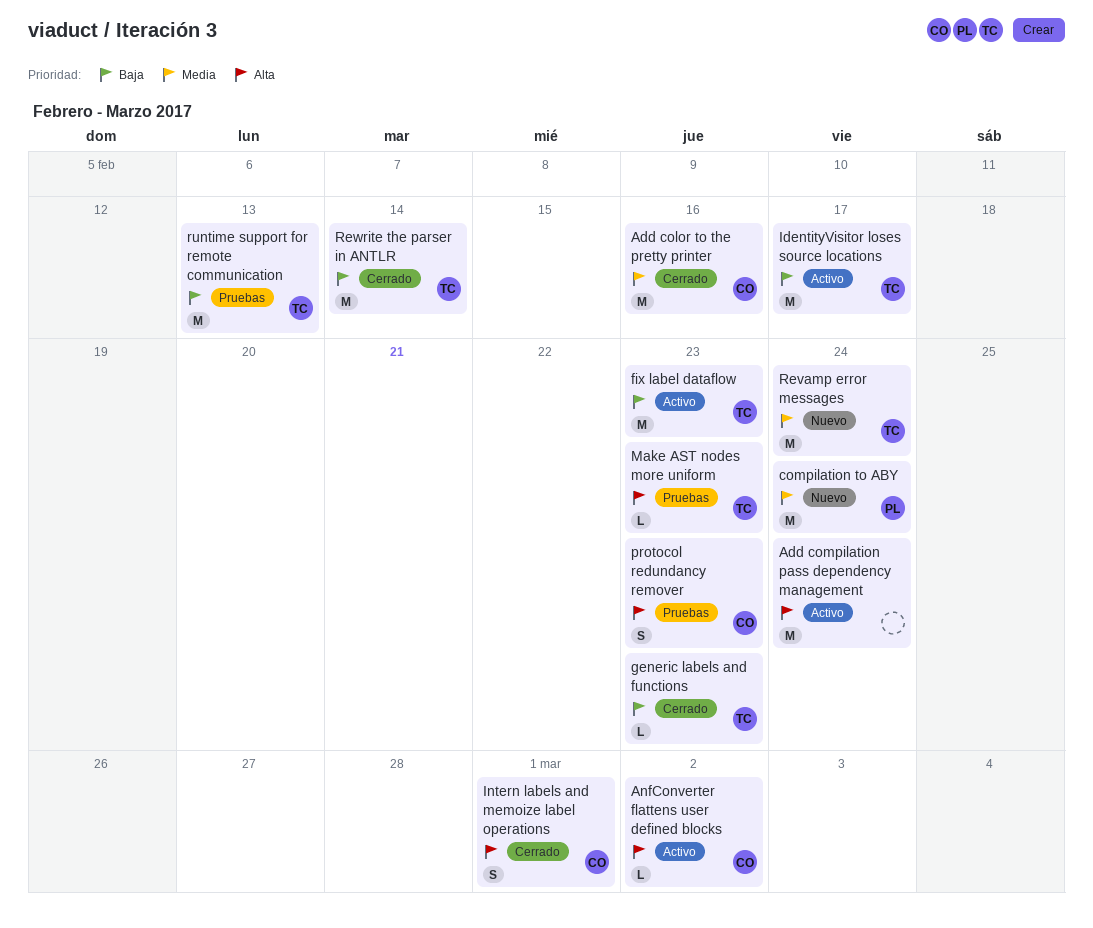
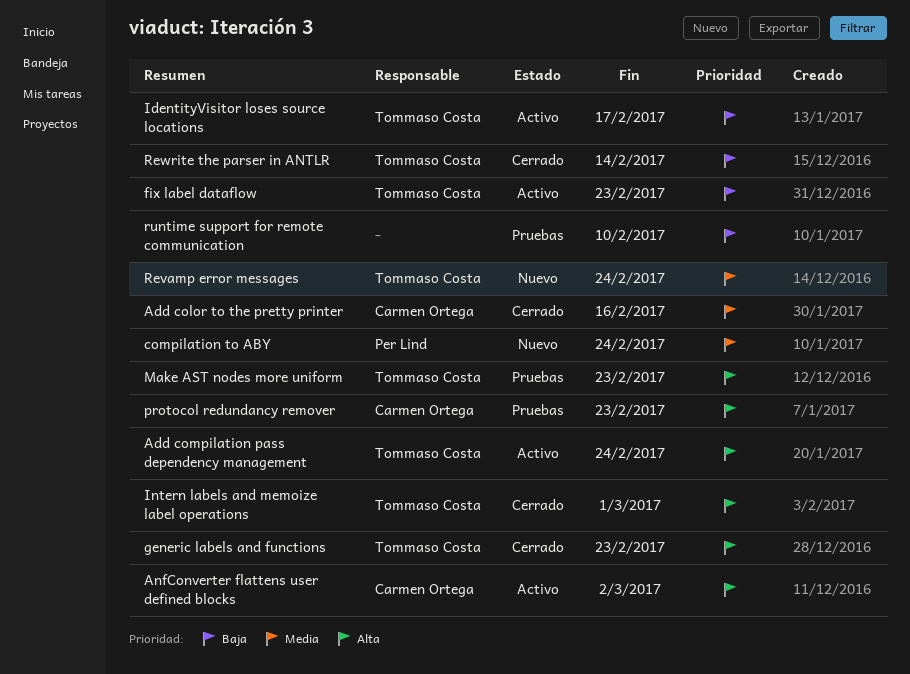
Add compilation pass dependency management, owner: none -> Tommaso Costa
generic labels and functions, priority: Baja -> Alta
Intern labels and memoize label operations, owner: Carmen Ortega -> Tommaso Costa
runtime support for remote communication, owner: Tommaso Costa -> none
runtime support for remote communication, due: Feb 13 -> Feb 10

